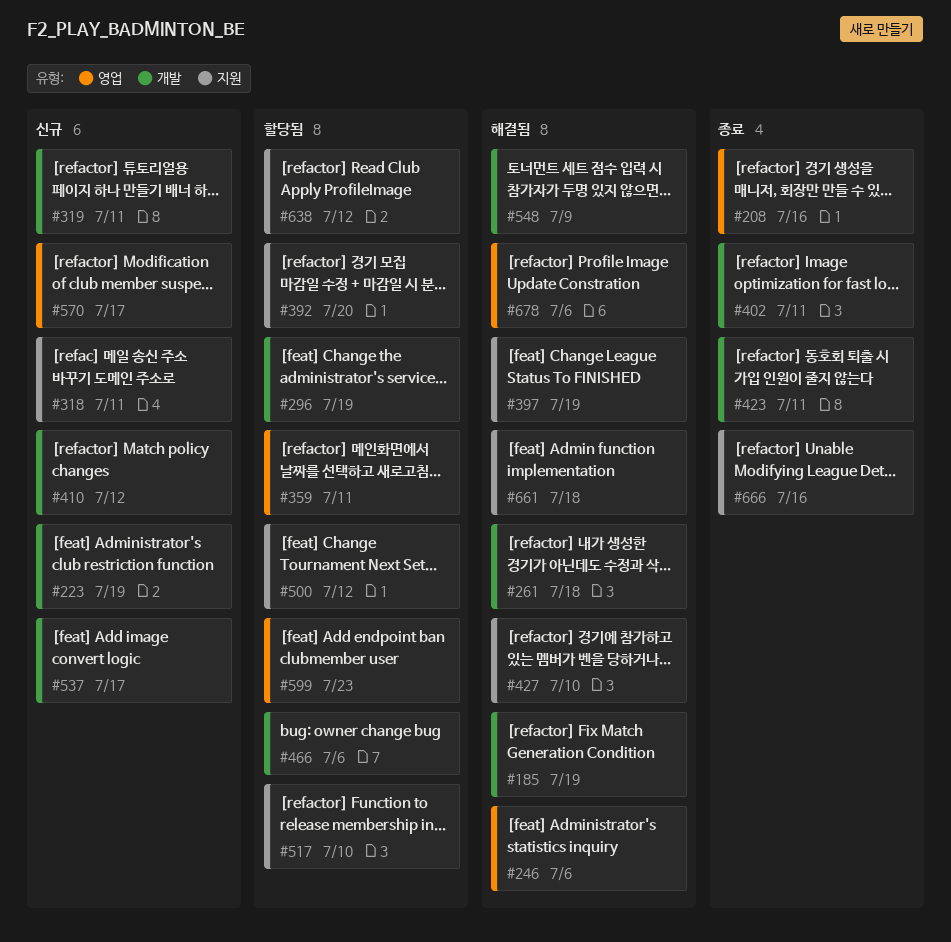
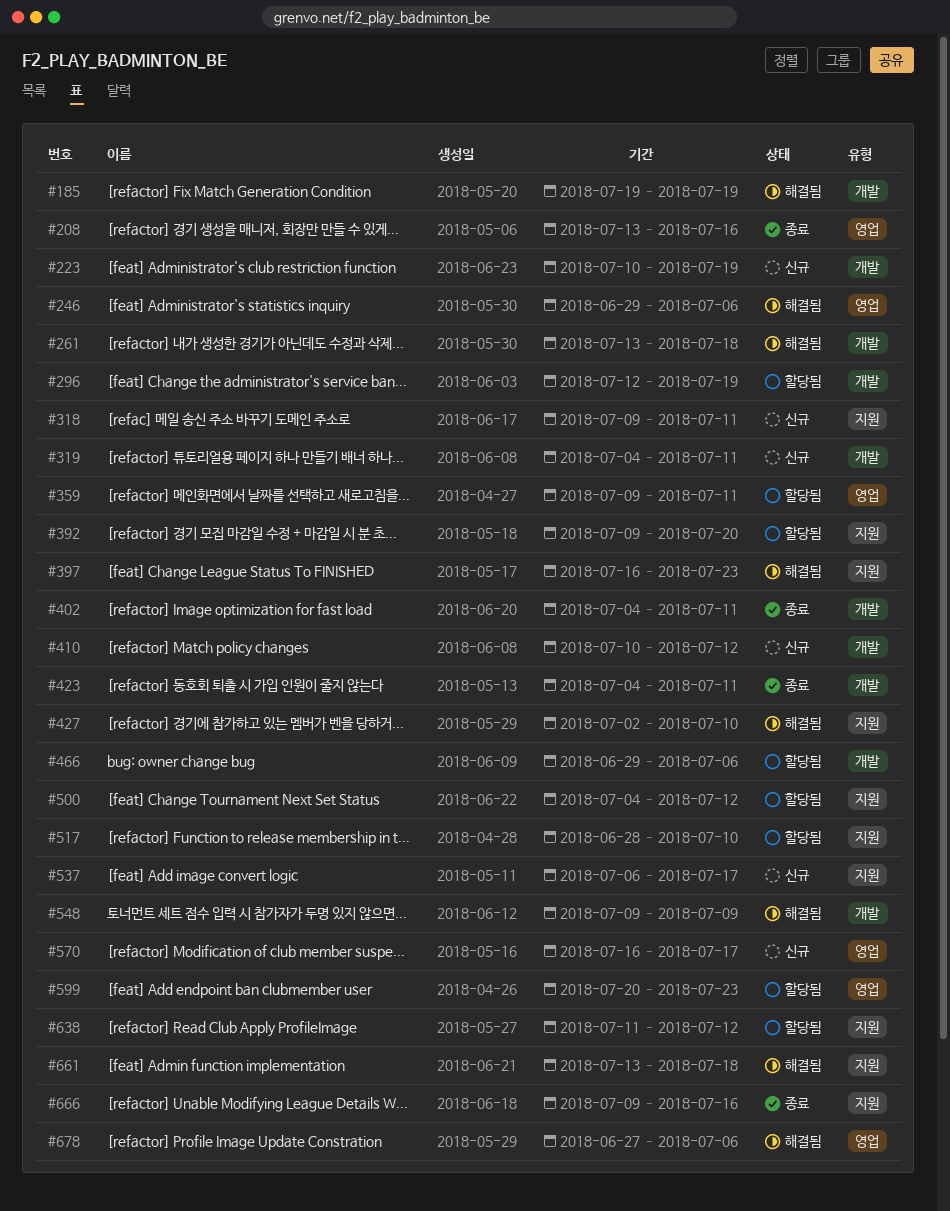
#397, due: Jul 19 -> Jul 23
#537, label: 개발 -> 지원

